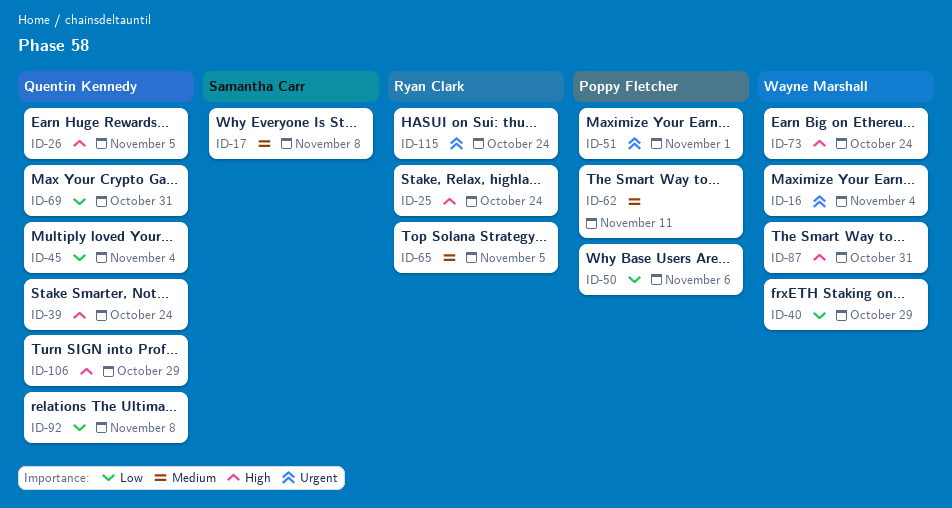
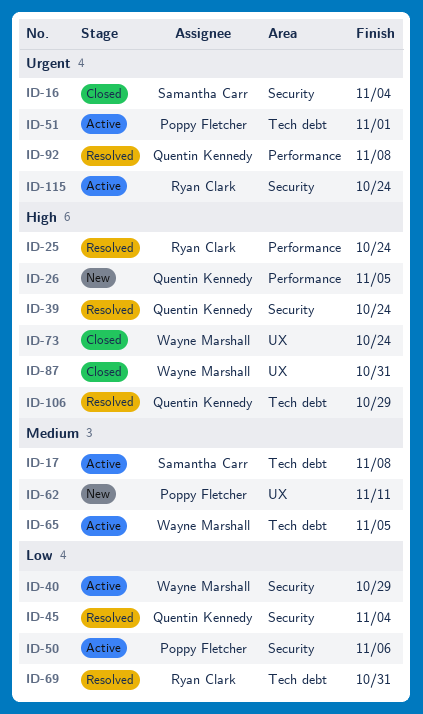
ID-16, owner: Wayne Marshall -> Samantha Carr
ID-65, owner: Ryan Clark -> Wayne Marshall
ID-69, owner: Quentin Kennedy -> Ryan Clark
ID-92, priority: Low -> Urgent

